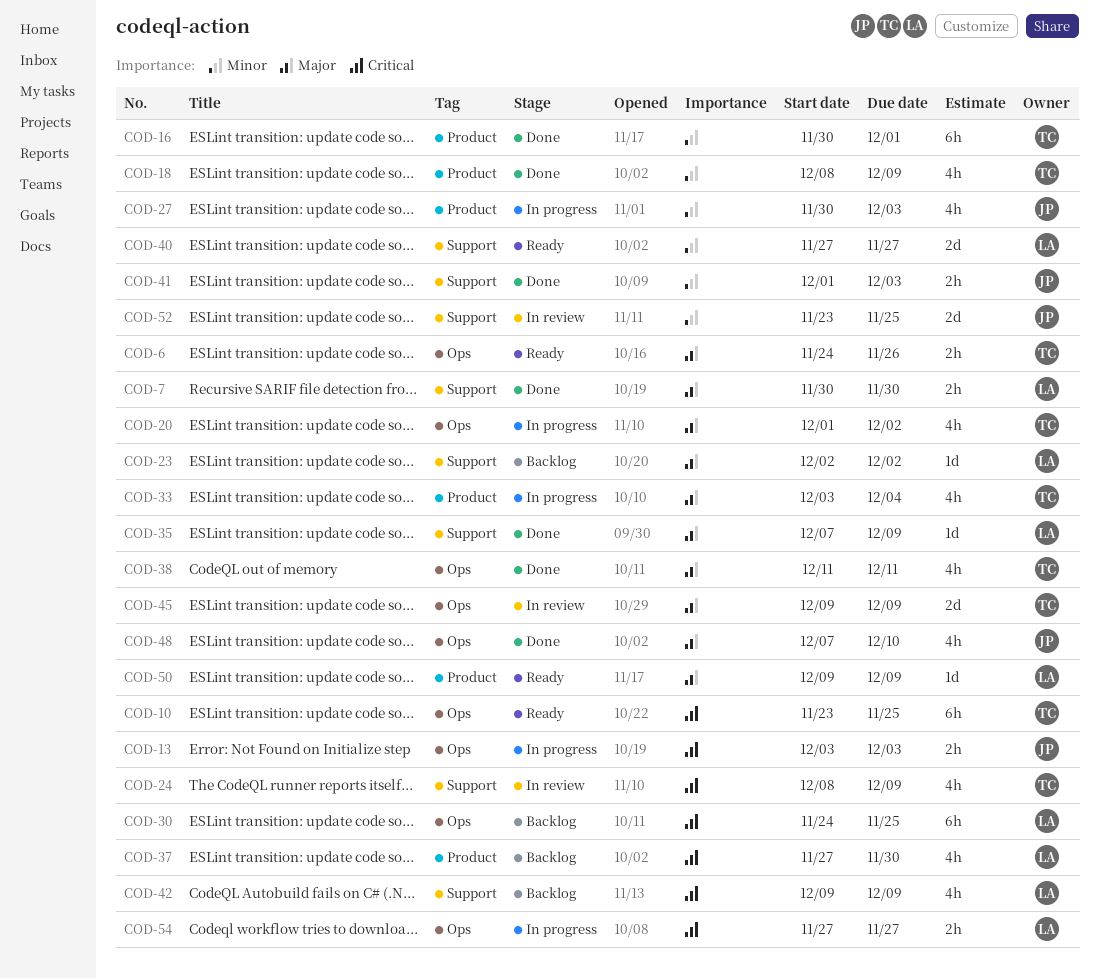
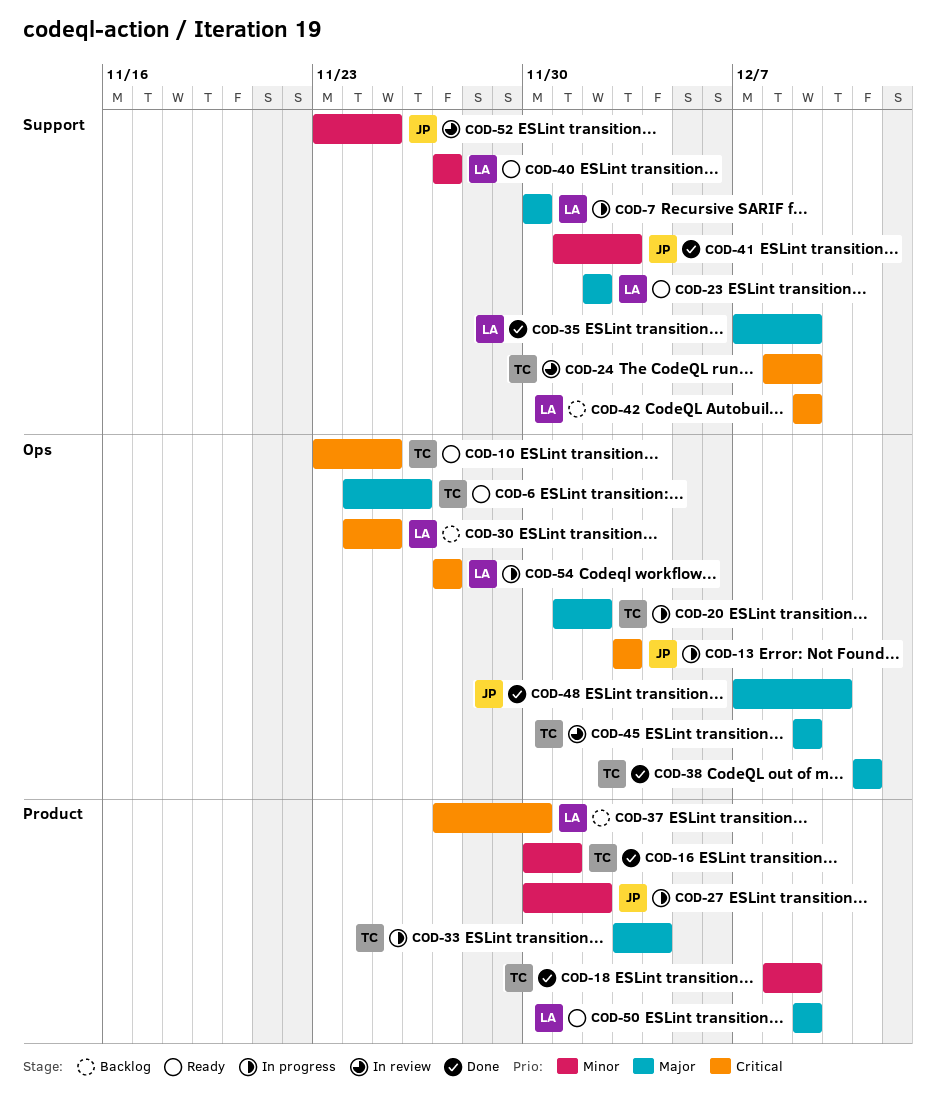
COD-7, status: Done -> In progress
COD-23, status: Backlog -> Ready
COD-27, due: Dec 3 -> Dec 2

